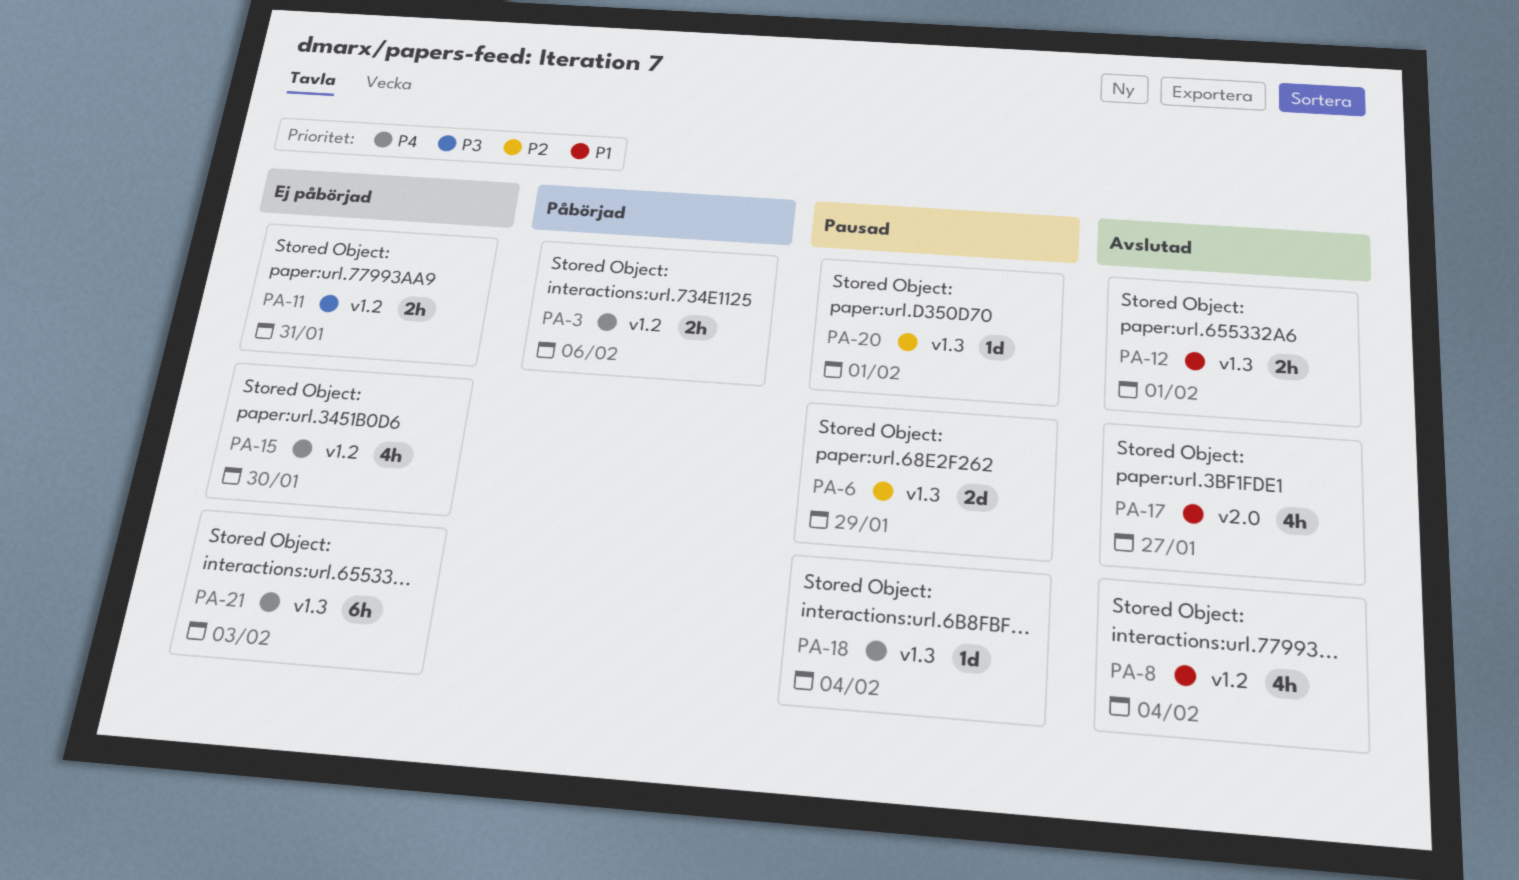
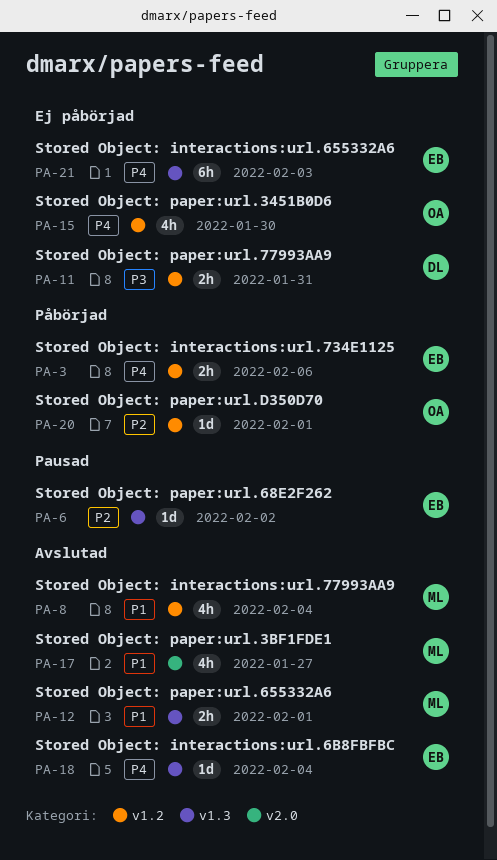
PA-6, estimate: 2d -> 1d
PA-6, due: Jan 29 -> Feb 2
PA-18, status: Pausad -> Avslutad
PA-20, status: Pausad -> Påbörjad
PA-20, label: v1.3 -> v1.2

